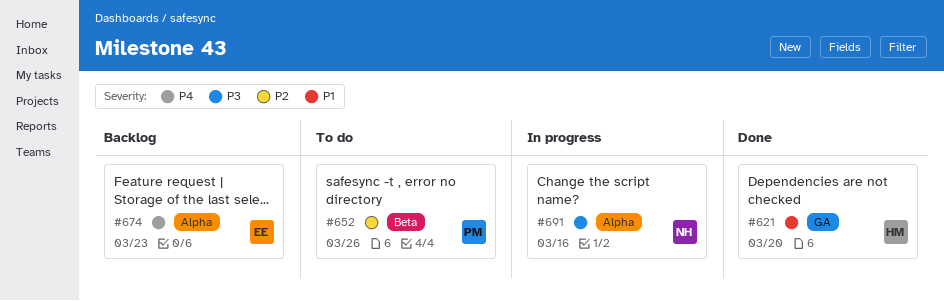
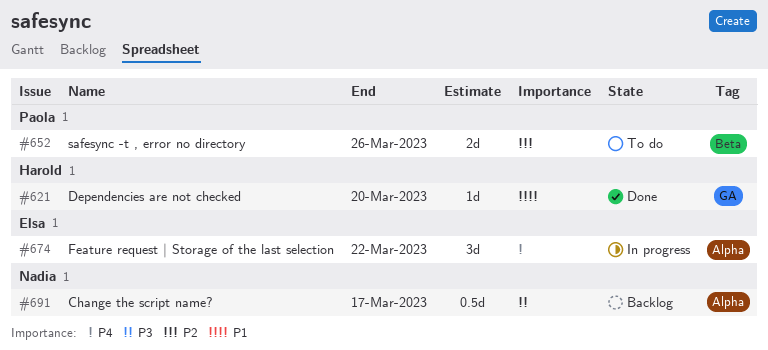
#674, status: Backlog -> In progress
#674, due: Mar 23 -> Mar 22
#691, status: In progress -> Backlog
#691, due: Mar 16 -> Mar 17

